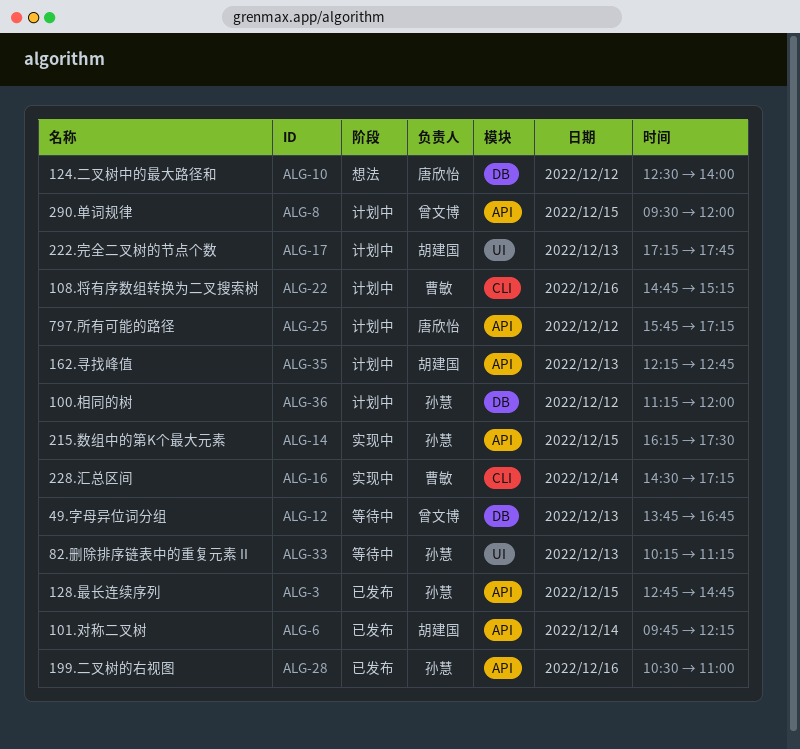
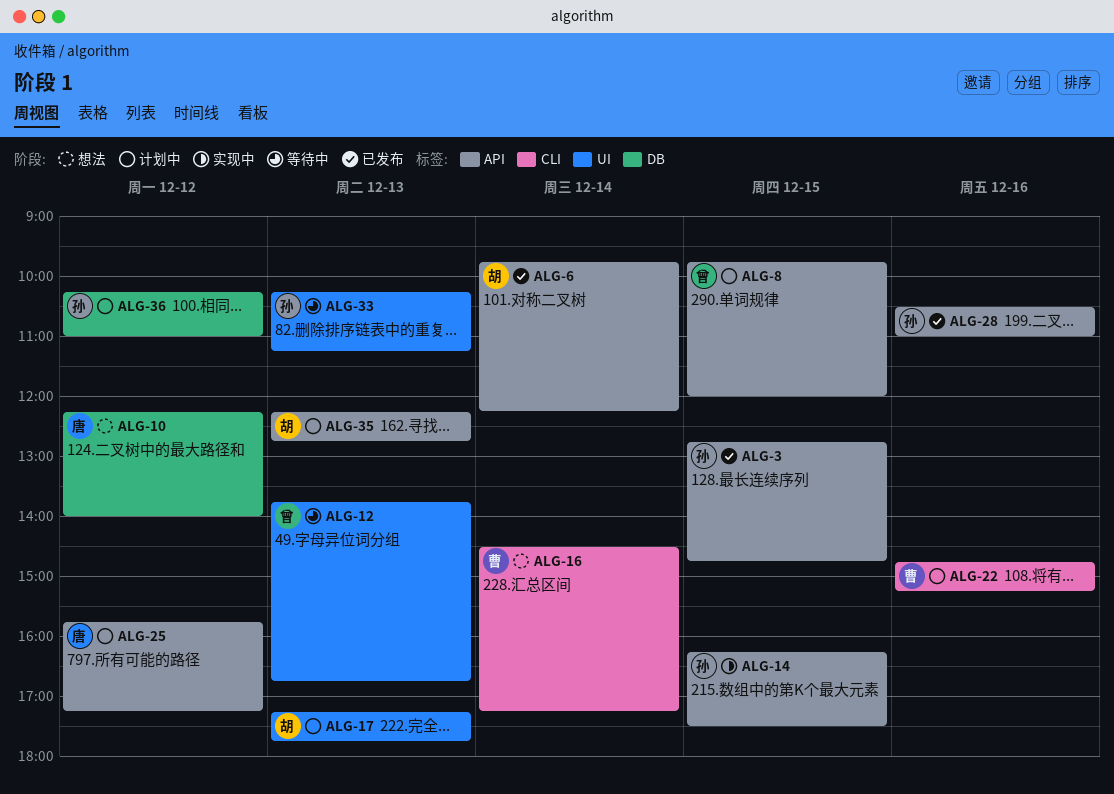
ALG-8, begins: 09:30 -> 09:45
ALG-10, begins: 12:30 -> 12:15
ALG-12, label: DB -> UI
ALG-16, status: 实现中 -> 想法
ALG-36, begins: 11:15 -> 10:15
ALG-36, ends: 12:00 -> 11:00

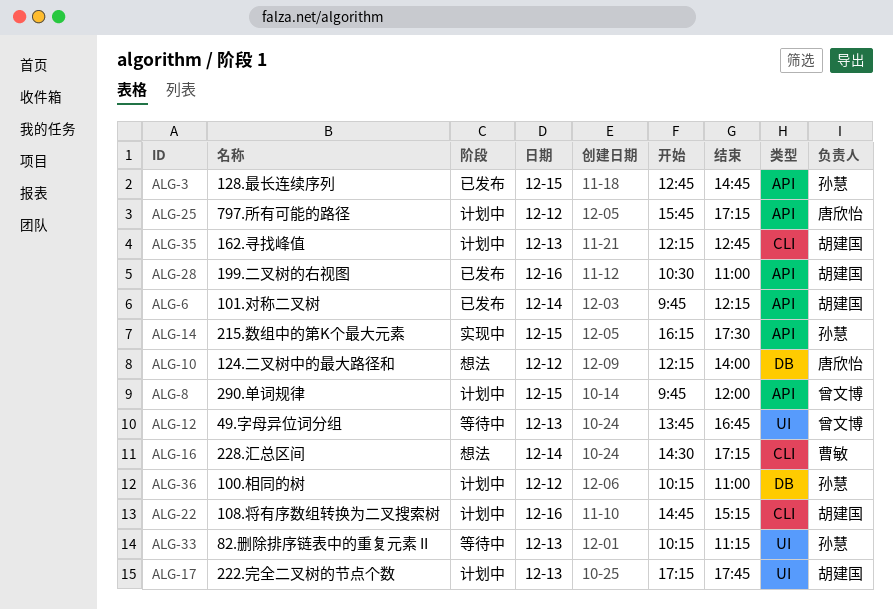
ALG-22, owner: 曹敏 -> 胡建国
ALG-28, owner: 孙慧 -> 胡建国
ALG-35, label: API -> CLI

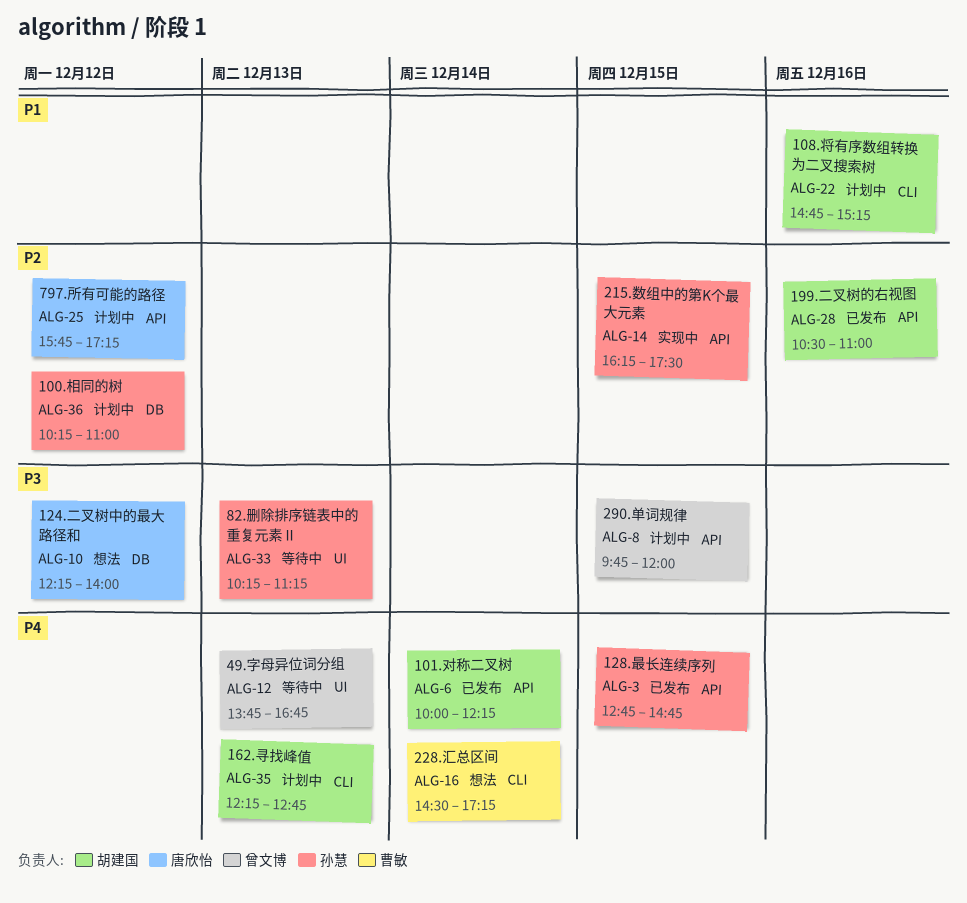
ALG-6, begins: 09:45 -> 10:00
ALG-17: present -> none

